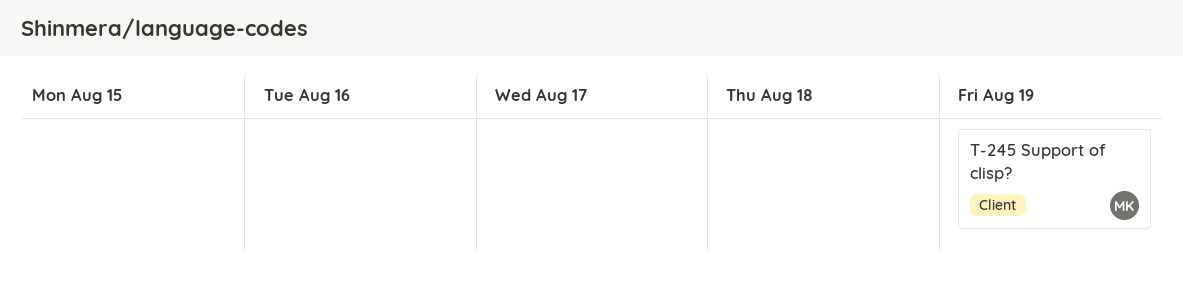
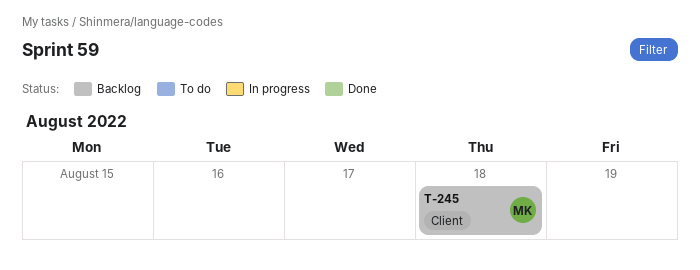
T-245, due: Aug 19 -> Aug 18

